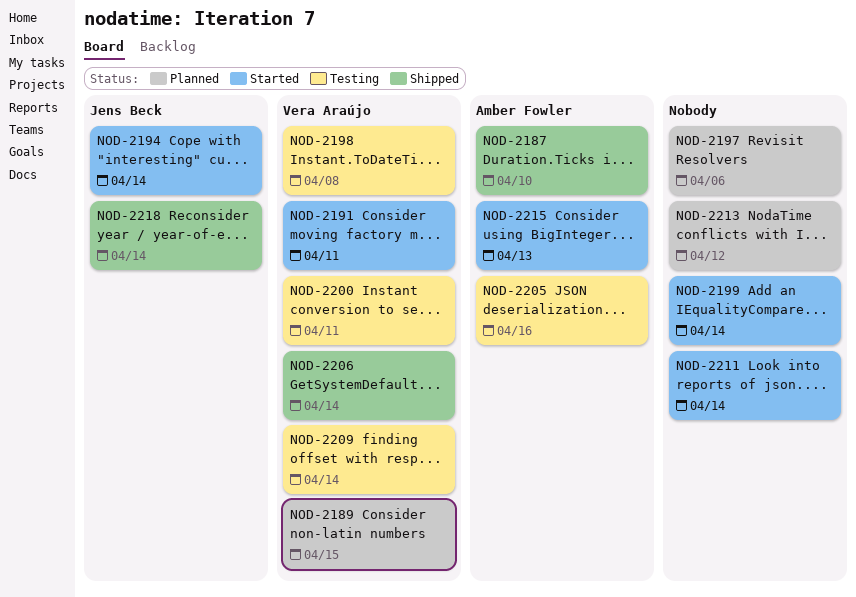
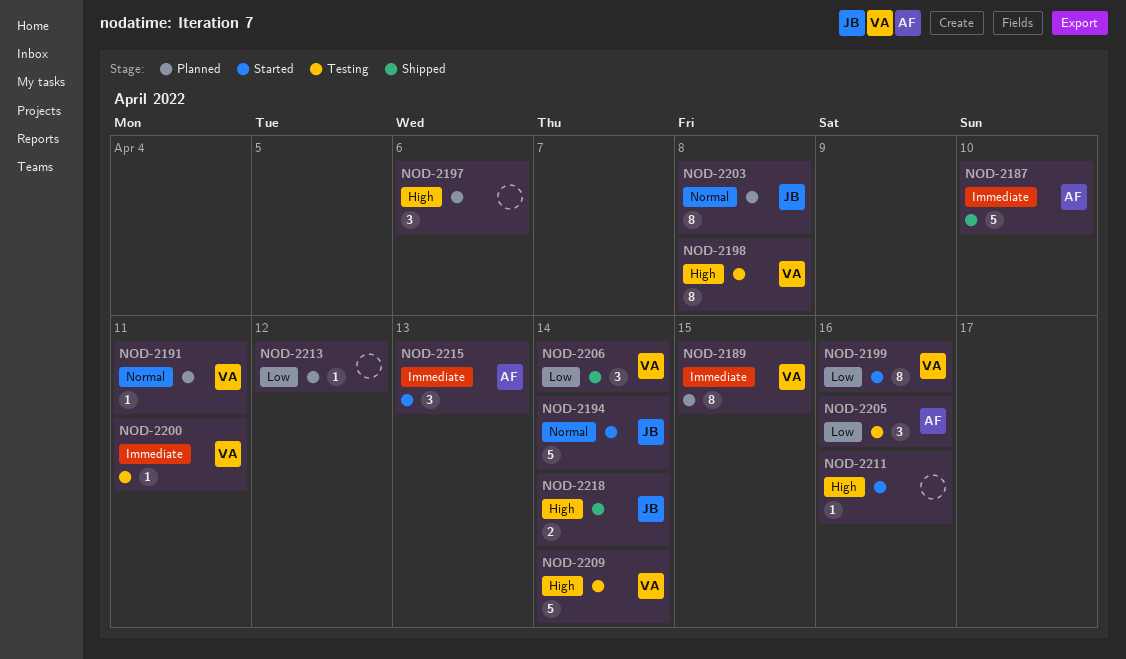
NOD-2191, status: Started -> Planned
NOD-2199, owner: none -> Vera Araújo
NOD-2199, due: Apr 14 -> Apr 16
NOD-2203: none -> present
NOD-2211, due: Apr 14 -> Apr 16

